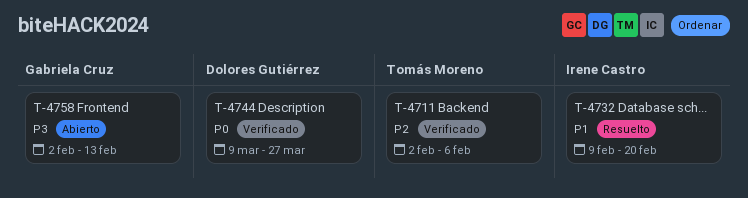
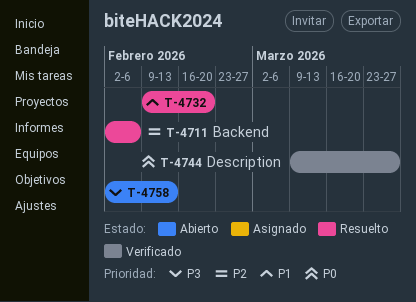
T-4711, status: Verificado -> Resuelto

